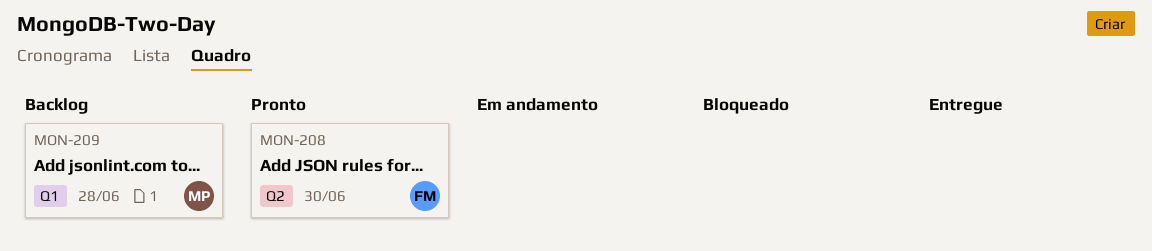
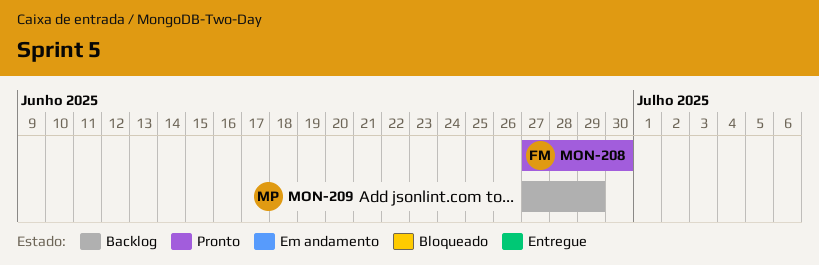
MON-209, due: Jun 28 -> Jun 29

